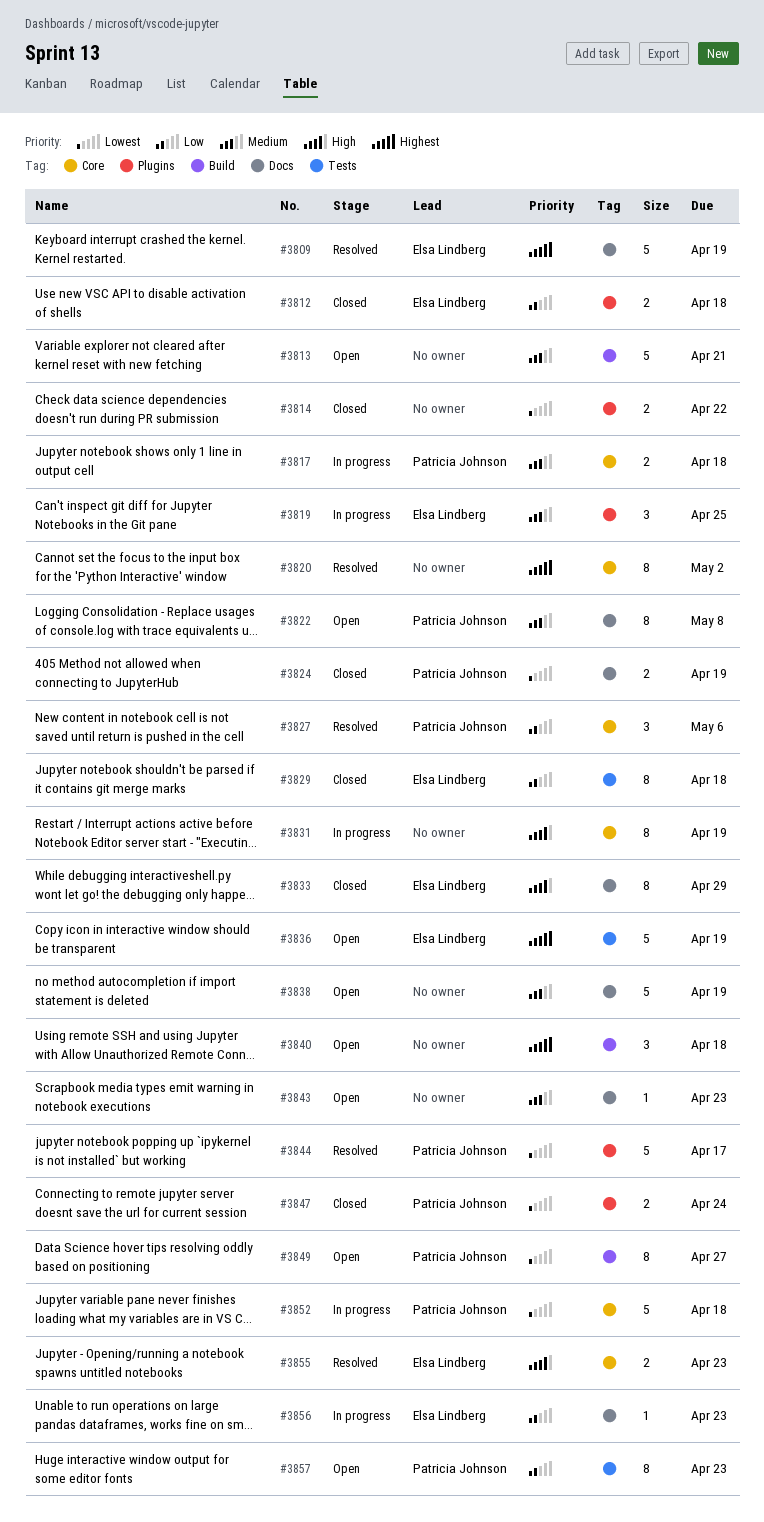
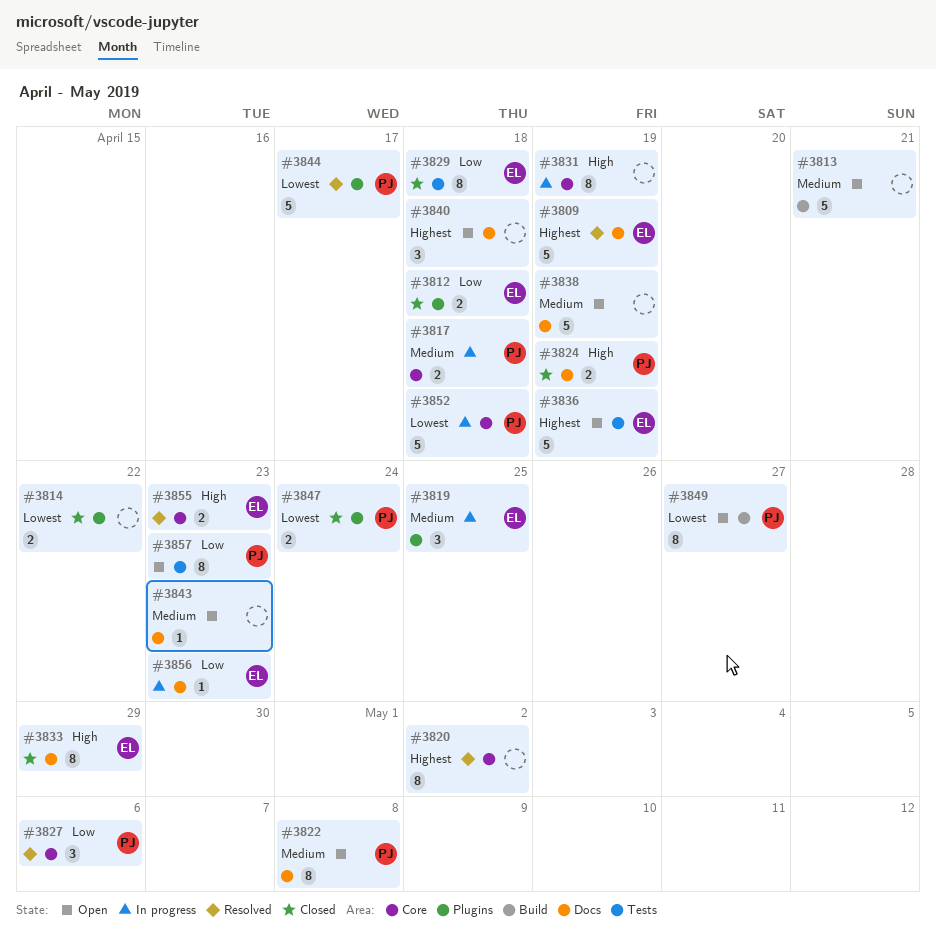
#3824, priority: Lowest -> High
#3840, label: Build -> Docs

